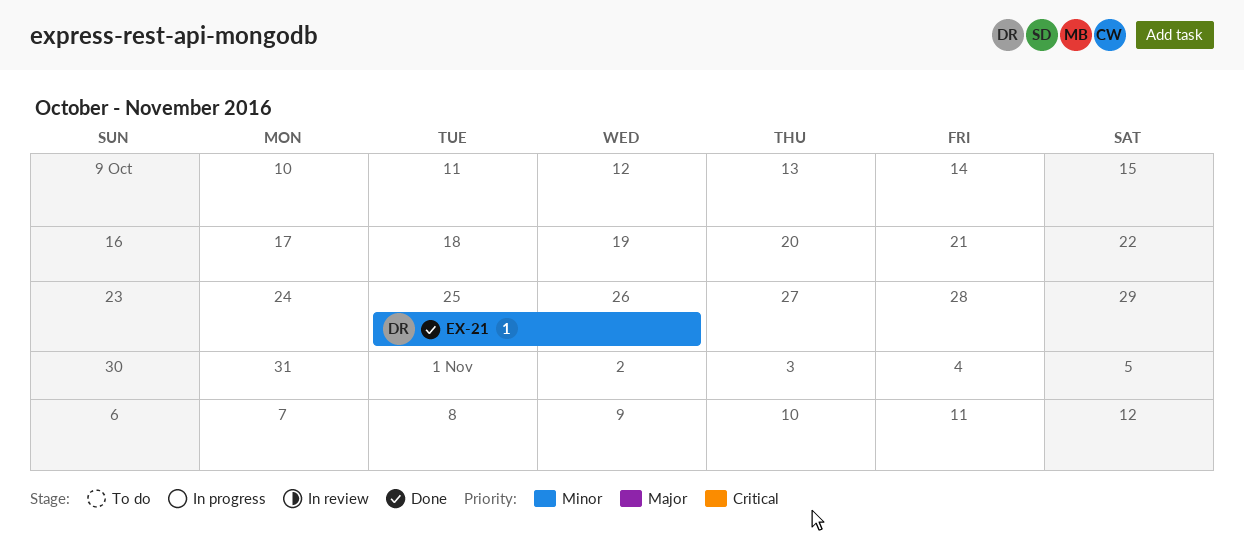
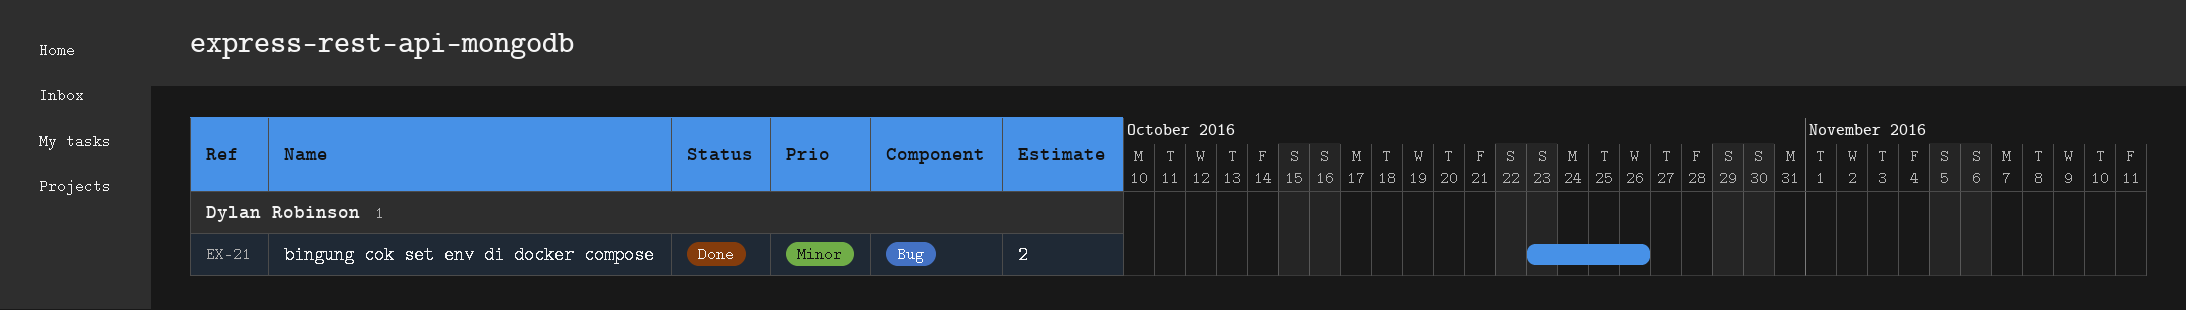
EX-21, estimate: 1 -> 2
EX-21, start: Oct 25 -> Oct 23

